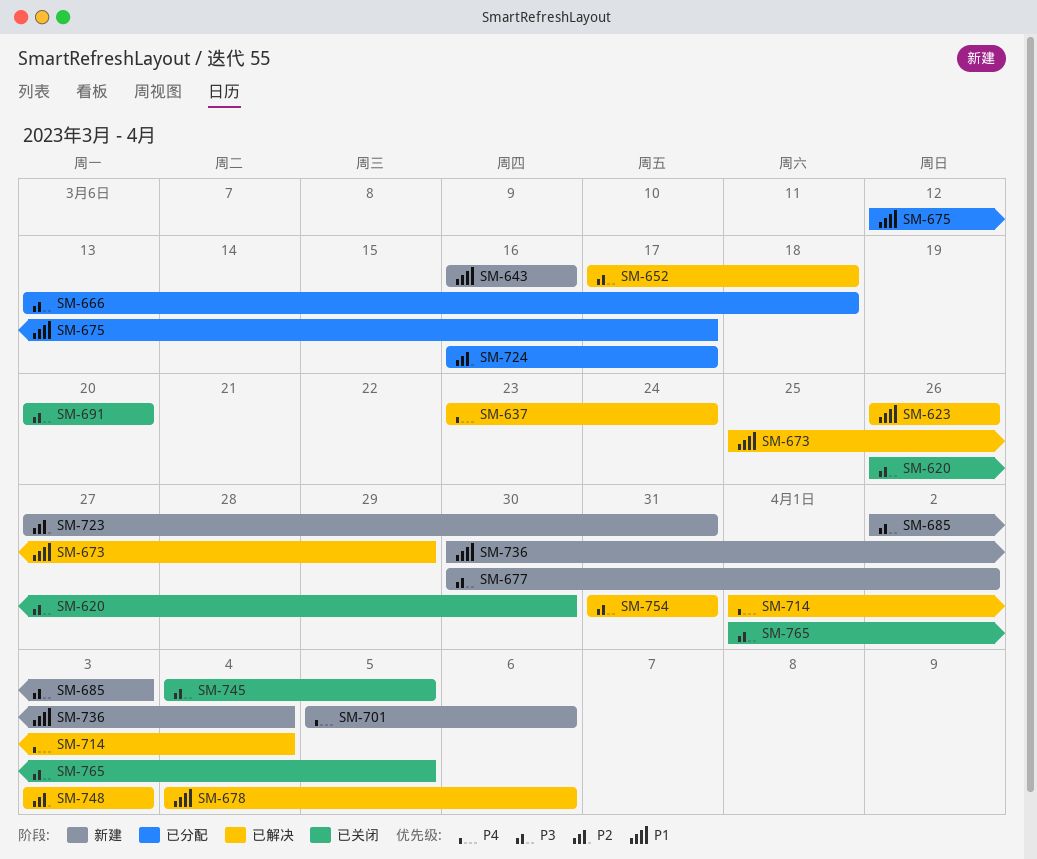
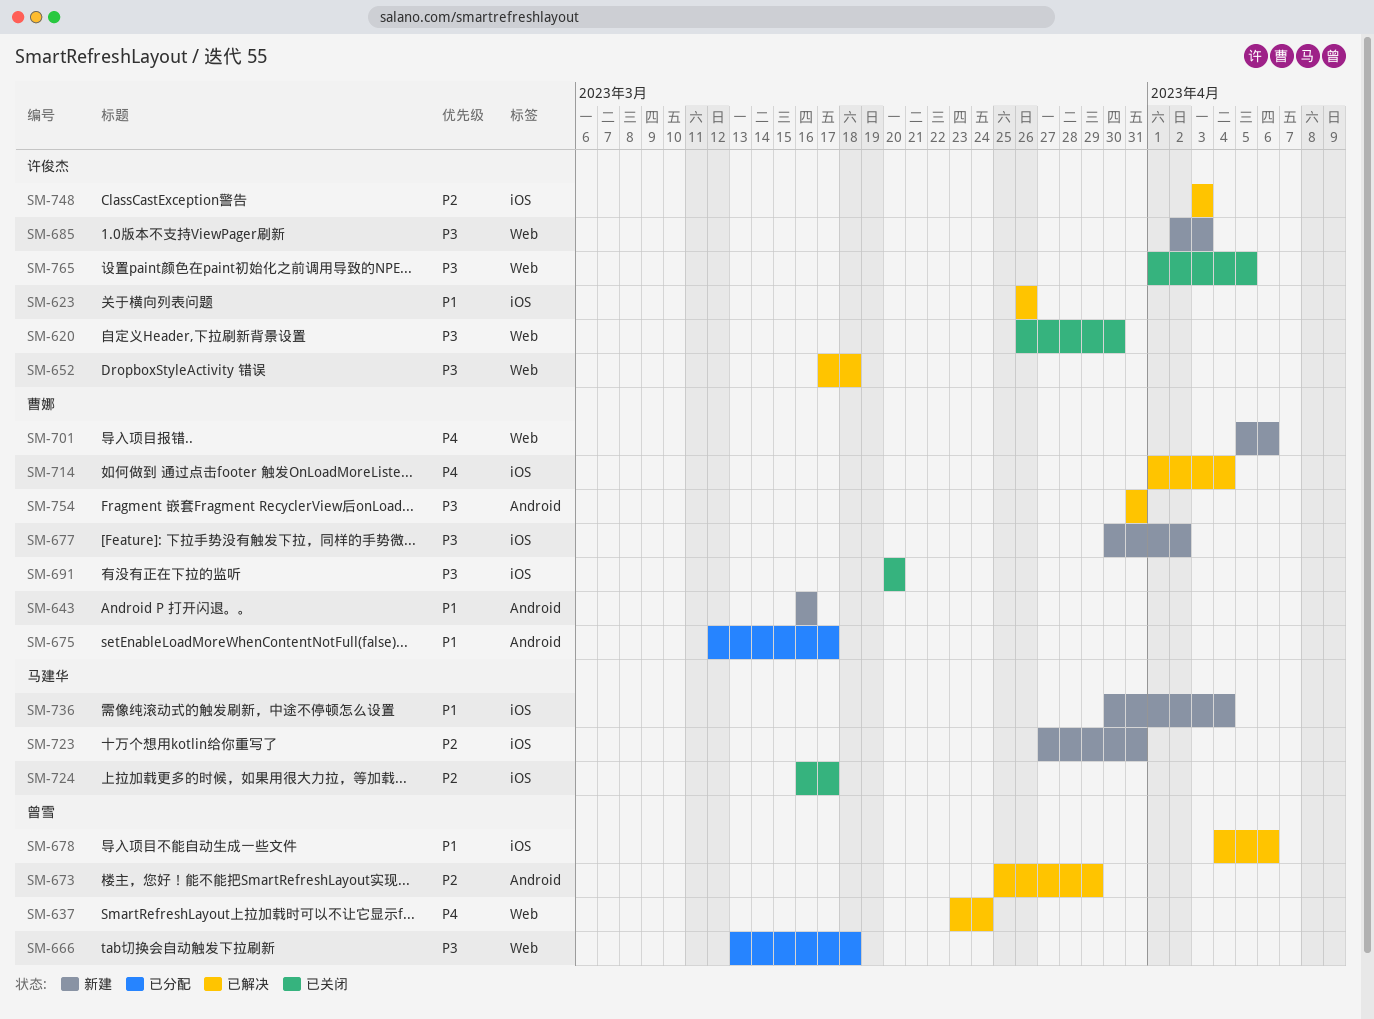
SM-673, priority: P1 -> P2
SM-724, status: 已分配 -> 已关闭
SM-745: present -> none

